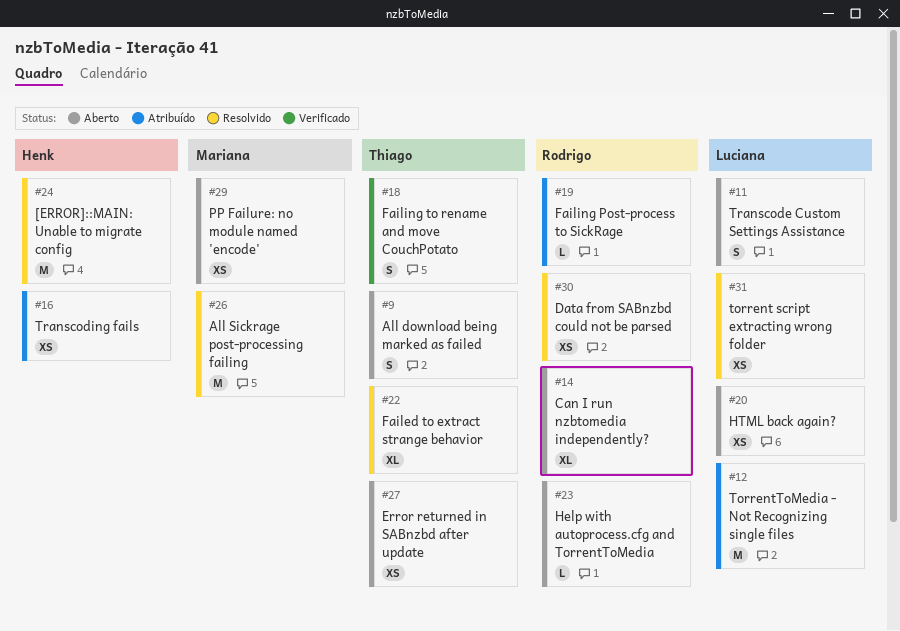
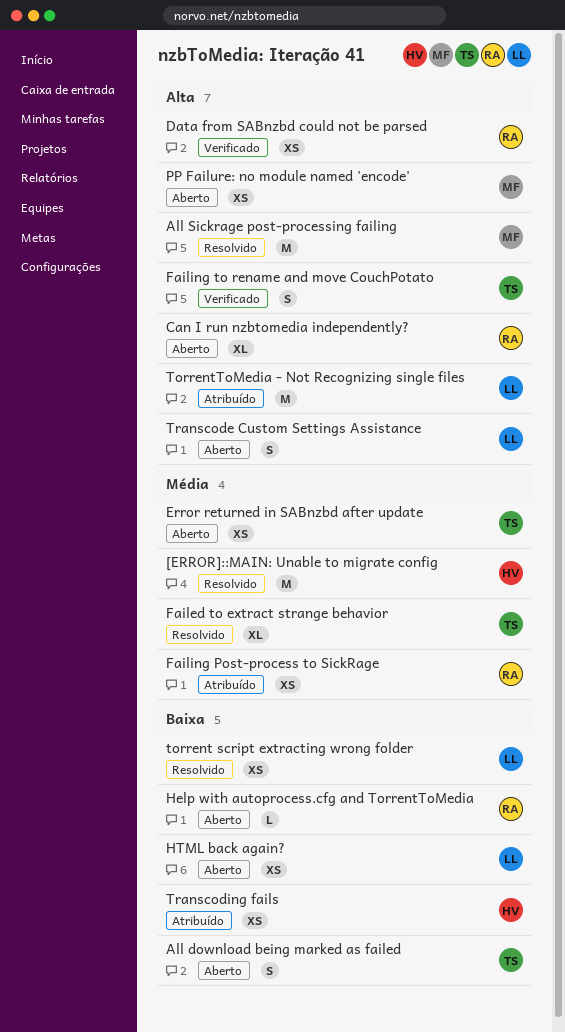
Data from SABnzbd could not be parsed, status: Resolvido -> Verificado
Failing Post-process to SickRage, estimate: L -> XS

